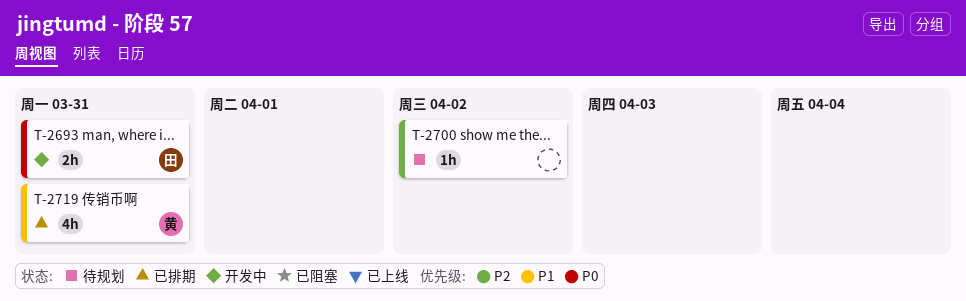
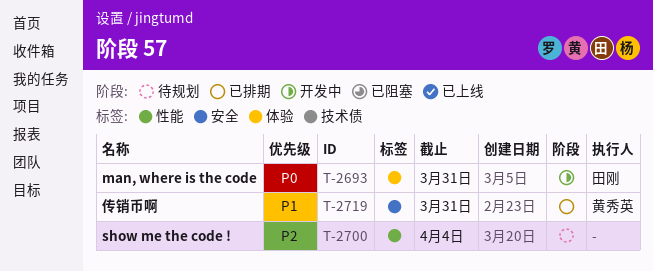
T-2700, due: Apr 2 -> Apr 4

